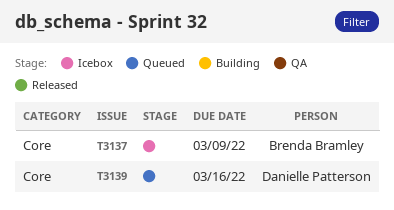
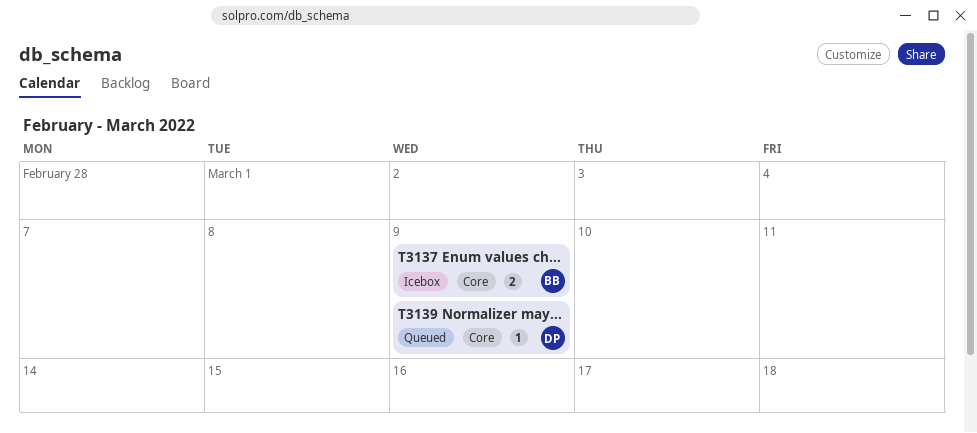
T3139, due: Mar 16 -> Mar 9

